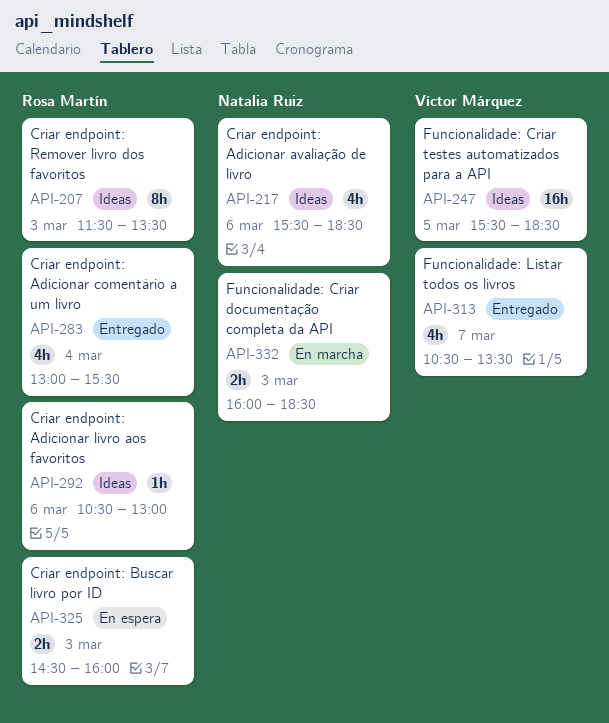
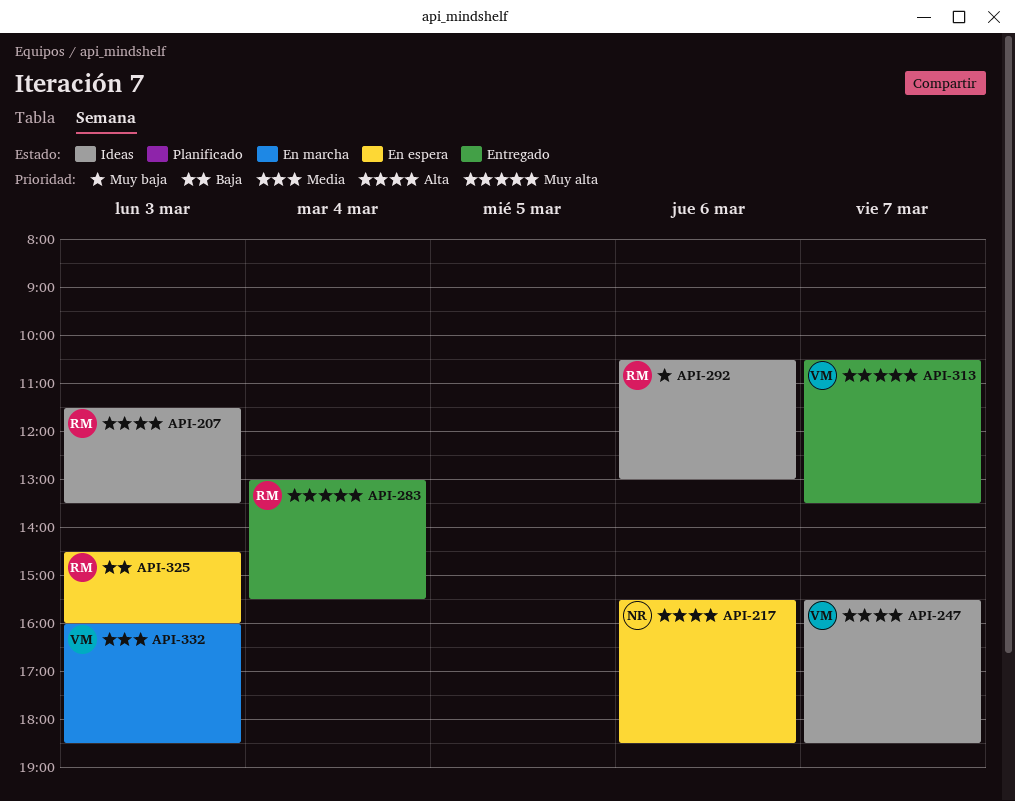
API-217, status: Ideas -> En espera
API-247, day: Mar 5 -> Mar 7
API-332, owner: Natalia Ruiz -> Víctor Márquez

